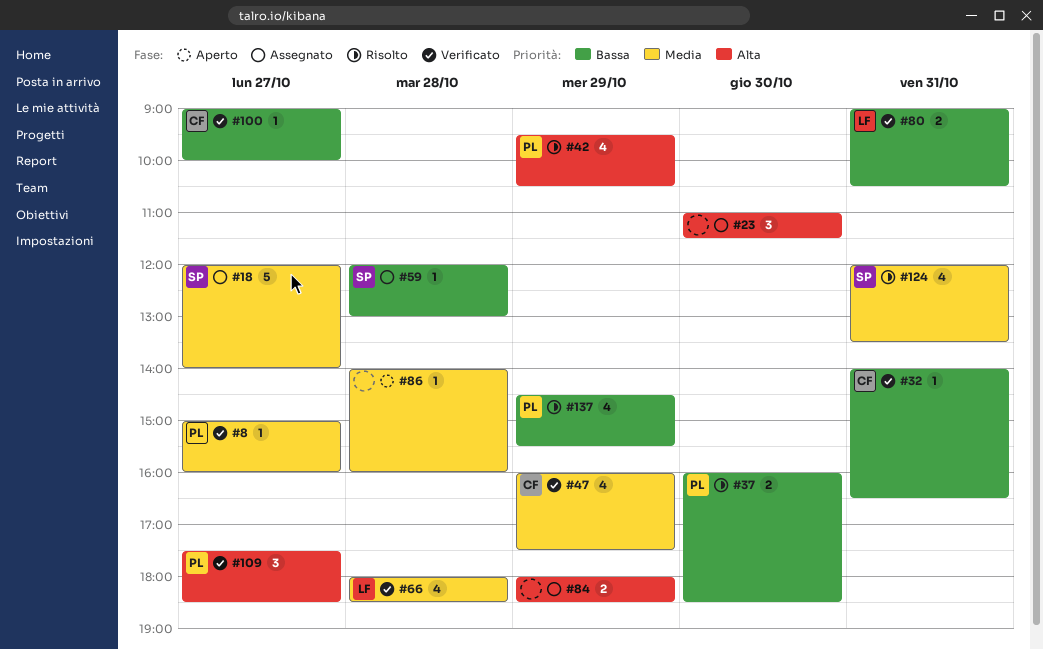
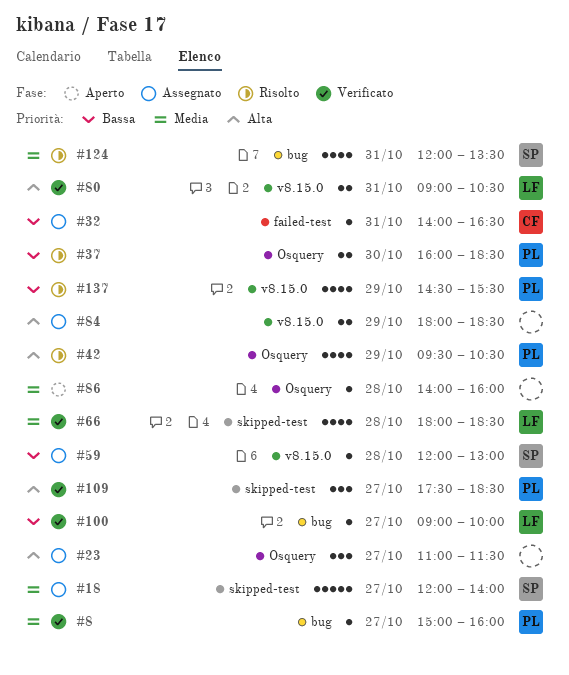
#23, day: Oct 30 -> Oct 27
#32, status: Verificato -> Assegnato
#47: present -> none
#80, priority: Bassa -> Alta
#100, owner: CF -> LF

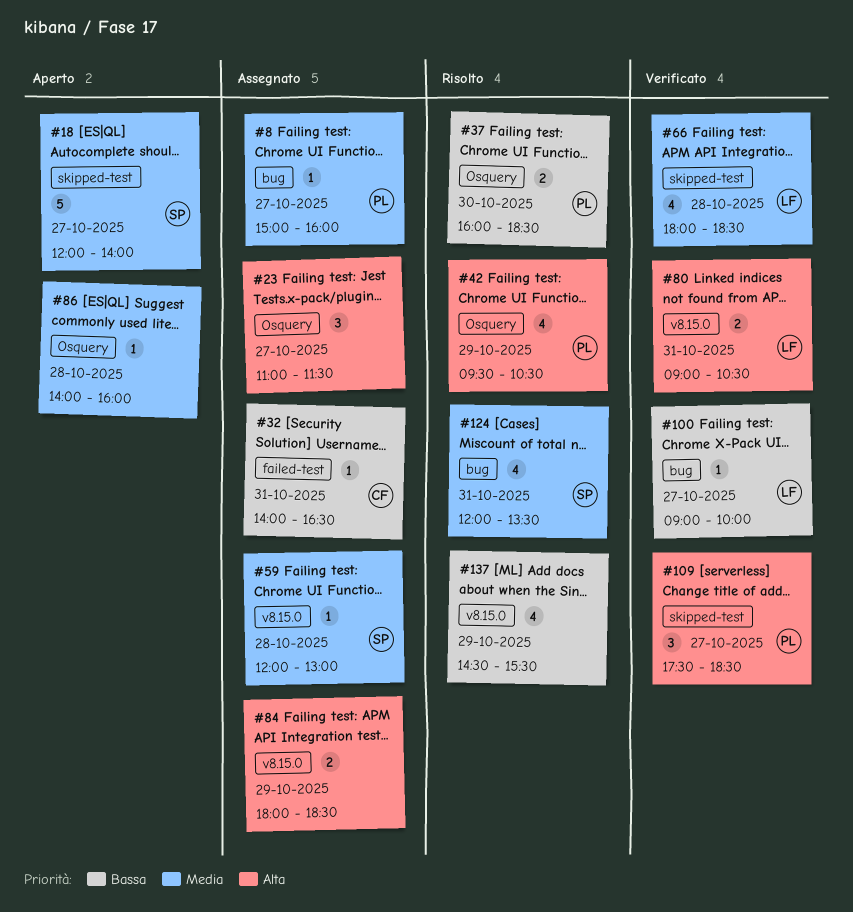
#8, status: Verificato -> Assegnato
#18, status: Assegnato -> Aperto
#59, priority: Bassa -> Media
#137, owner: PL -> none

